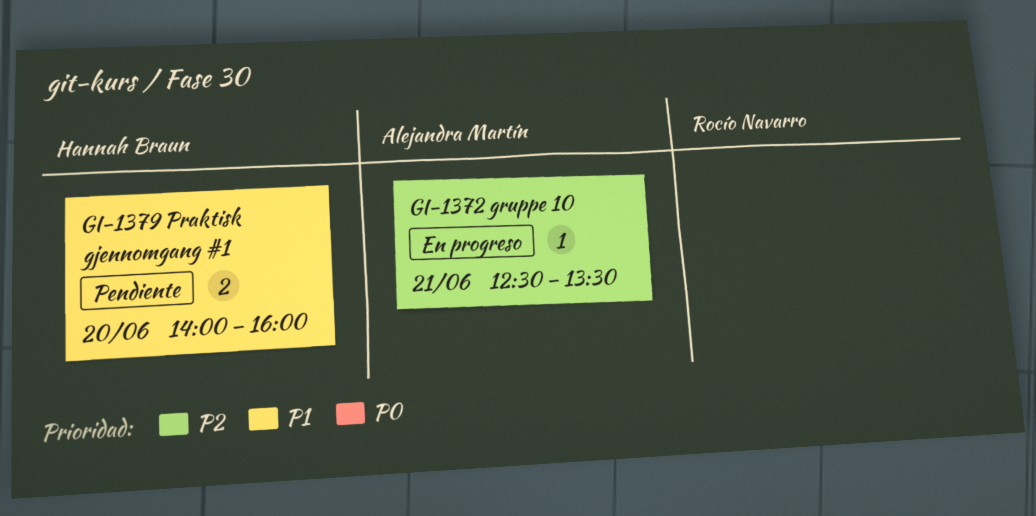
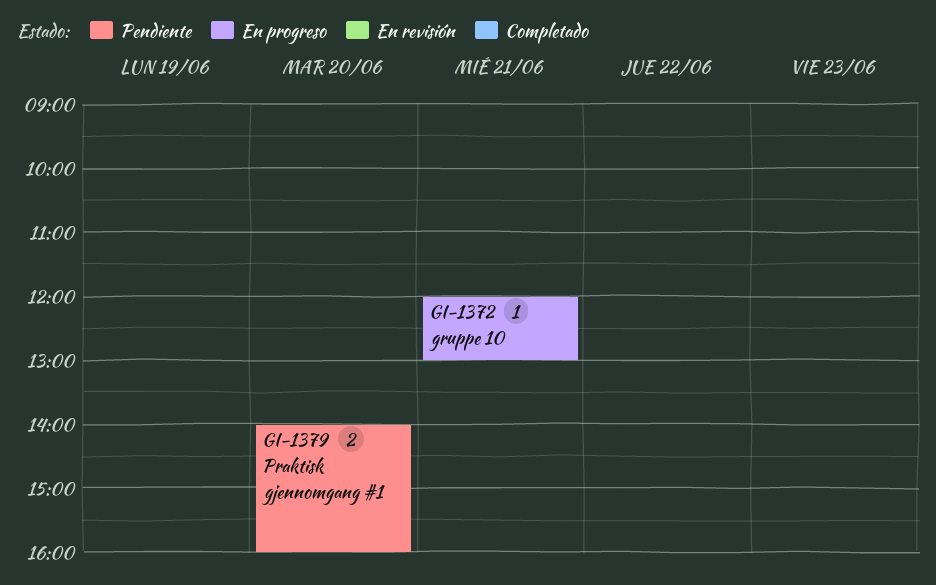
GI-1372, begins: 12:30 -> 12:00
GI-1372, ends: 13:30 -> 13:00

